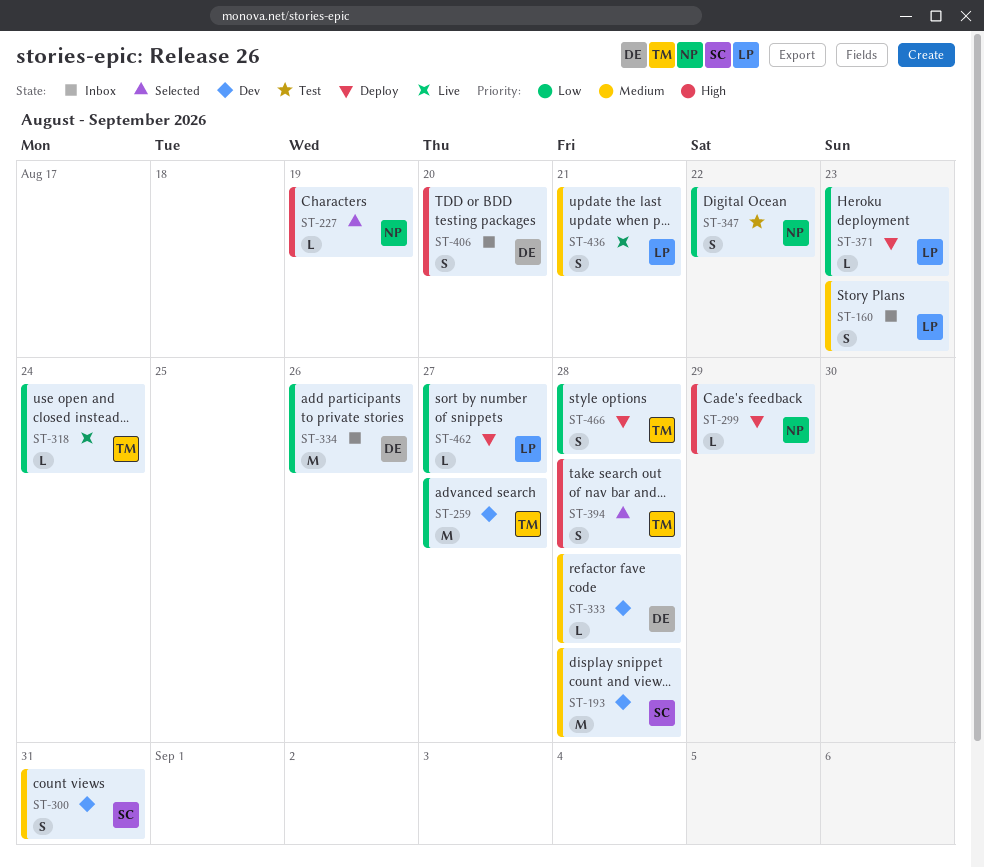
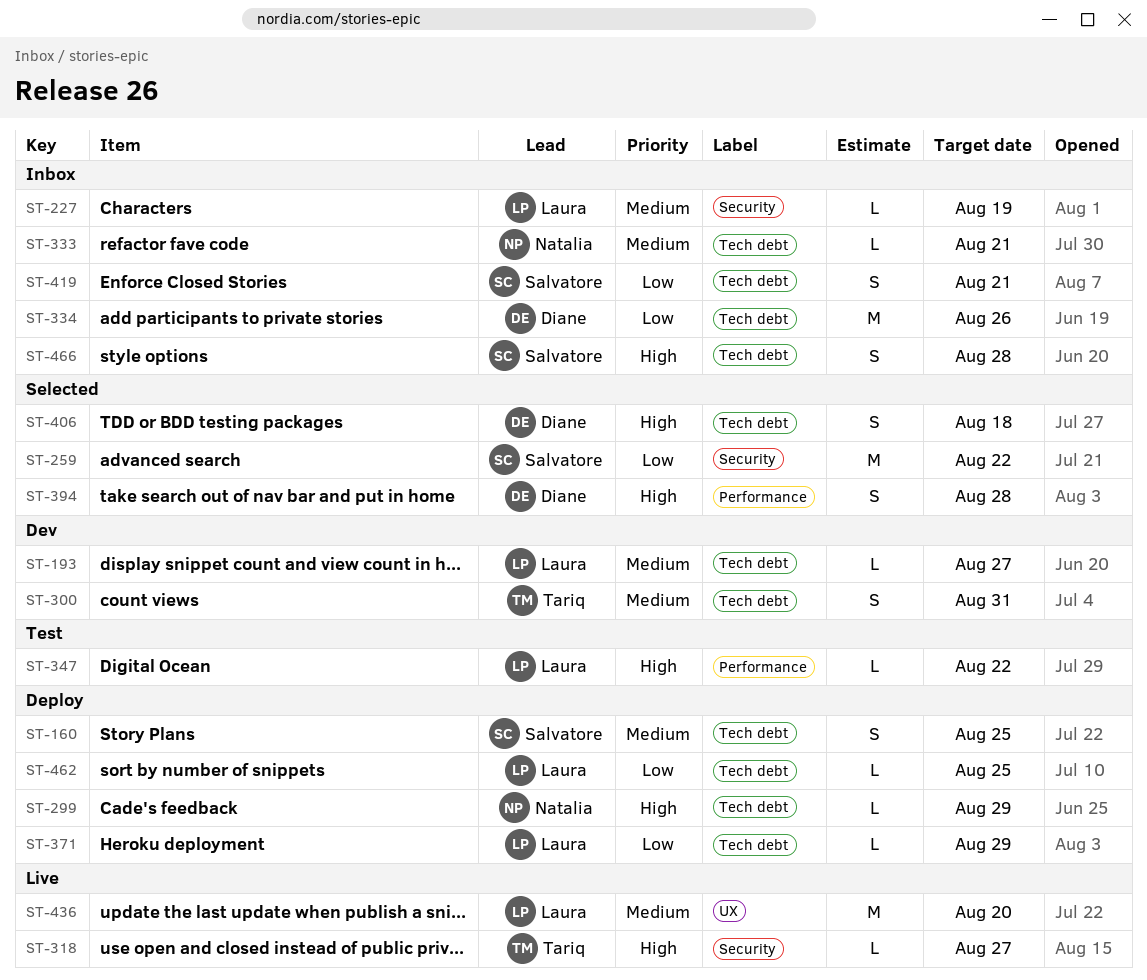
ST-160, status: Inbox -> Deploy
ST-160, owner: Laura -> Salvatore
ST-160, due: Aug 23 -> Aug 25
ST-193, owner: Salvatore -> Laura
ST-193, estimate: M -> L
ST-193, due: Aug 28 -> Aug 27
ST-227, status: Selected -> Inbox
ST-227, owner: Natalia -> Laura
ST-227, priority: High -> Medium
ST-259, status: Dev -> Selected
ST-259, owner: Tariq -> Salvatore
ST-259, due: Aug 27 -> Aug 22
ST-300, owner: Salvatore -> Tariq
ST-318, priority: Low -> High
ST-318, due: Aug 24 -> Aug 27
ST-333, status: Dev -> Inbox
ST-333, owner: Diane -> Natalia
ST-333, due: Aug 28 -> Aug 21
ST-347, owner: Natalia -> Laura
ST-347, priority: Low -> High
ST-347, estimate: S -> L
ST-371, due: Aug 23 -> Aug 29
ST-394, owner: Tariq -> Diane
ST-406, status: Inbox -> Selected
ST-406, due: Aug 20 -> Aug 18
ST-419: none -> present
ST-436, estimate: S -> M
ST-436, due: Aug 21 -> Aug 20
ST-462, due: Aug 27 -> Aug 25
ST-466, status: Deploy -> Inbox
ST-466, owner: Tariq -> Salvatore
ST-466, priority: Low -> High

